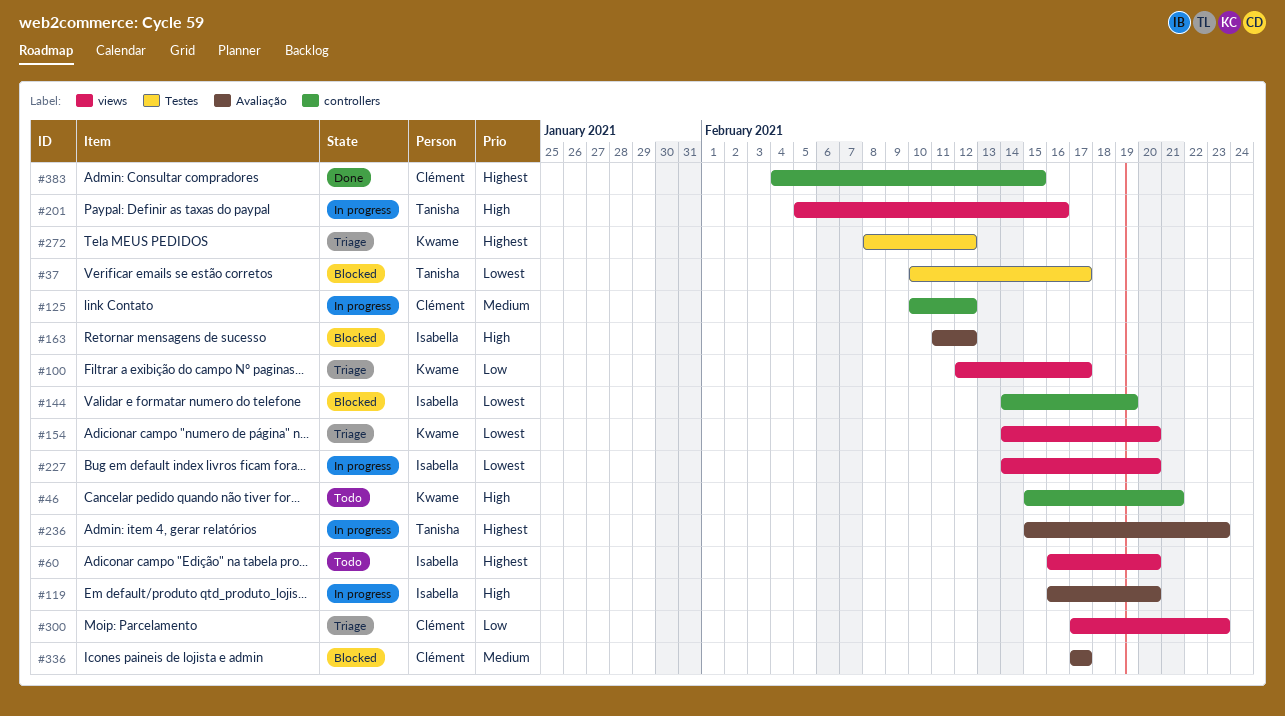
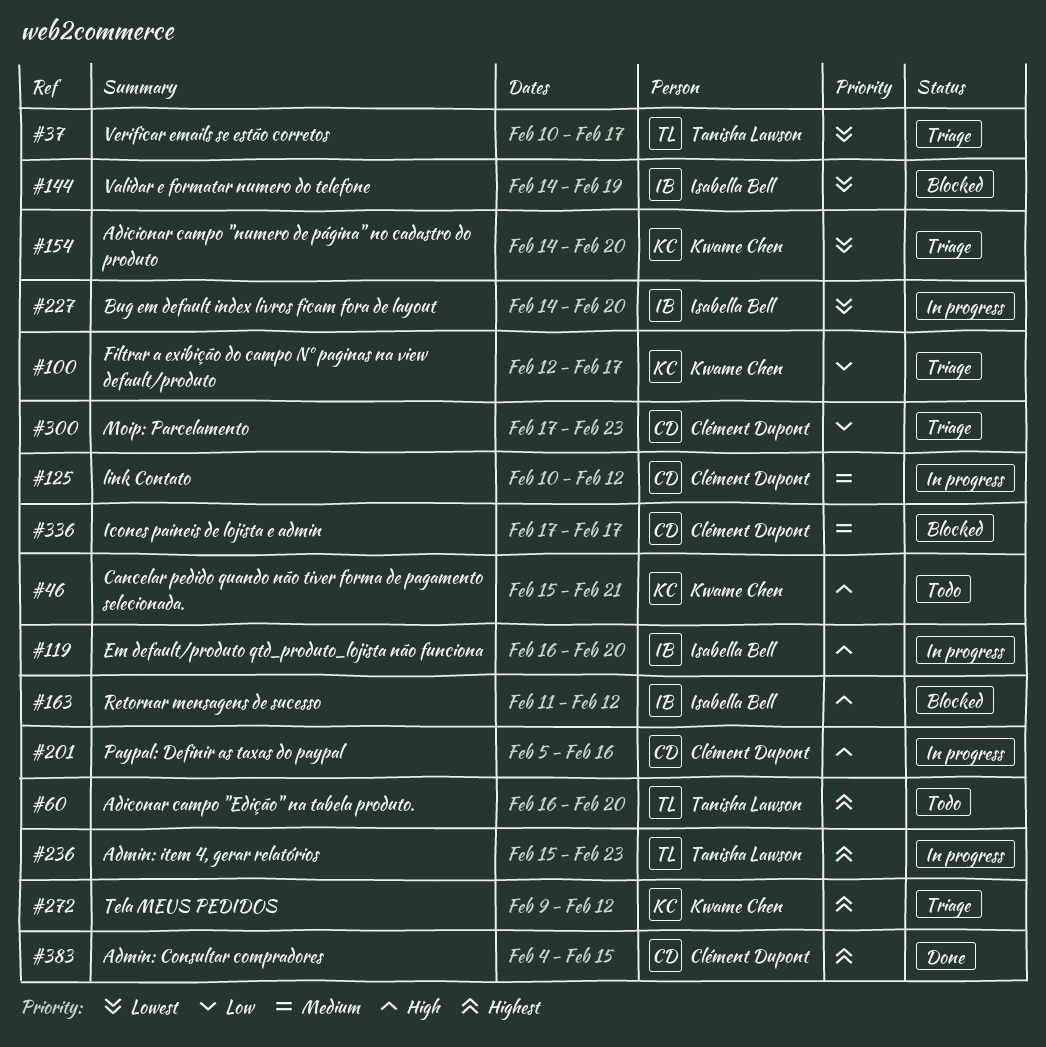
#37, status: Blocked -> Triage
#60, owner: Isabella Bell -> Tanisha Lawson
#201, owner: Tanisha Lawson -> Clément Dupont
#272, start: Feb 8 -> Feb 9

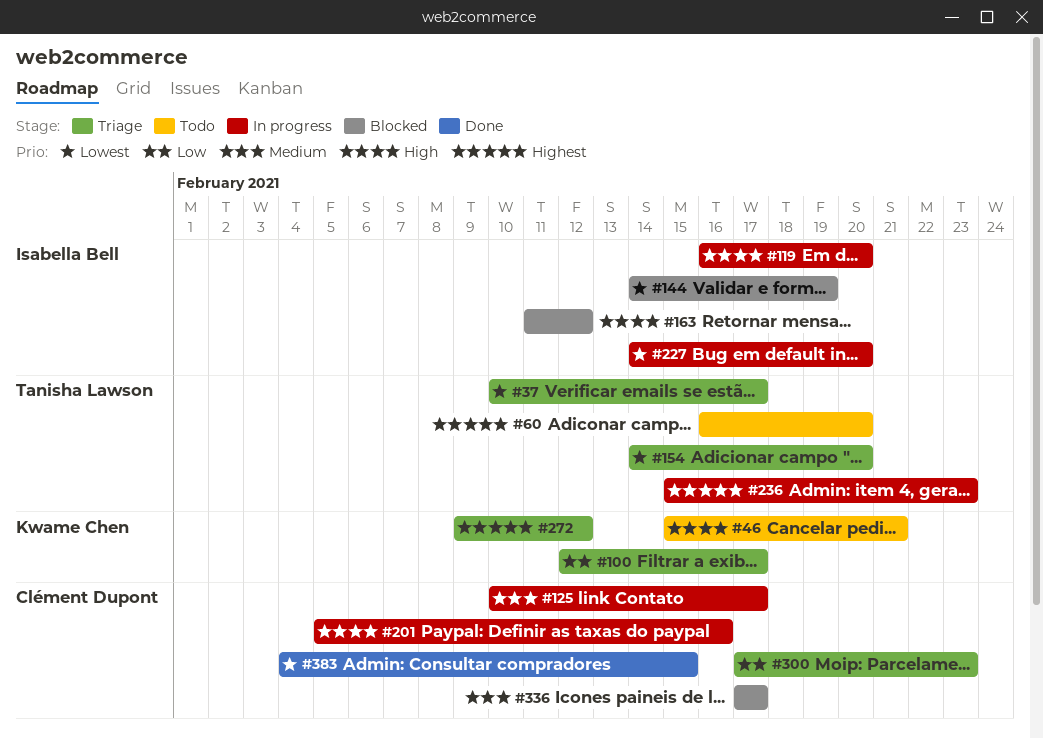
#125, due: Feb 12 -> Feb 17
#154, owner: Kwame Chen -> Tanisha Lawson
#383, priority: Highest -> Lowest

